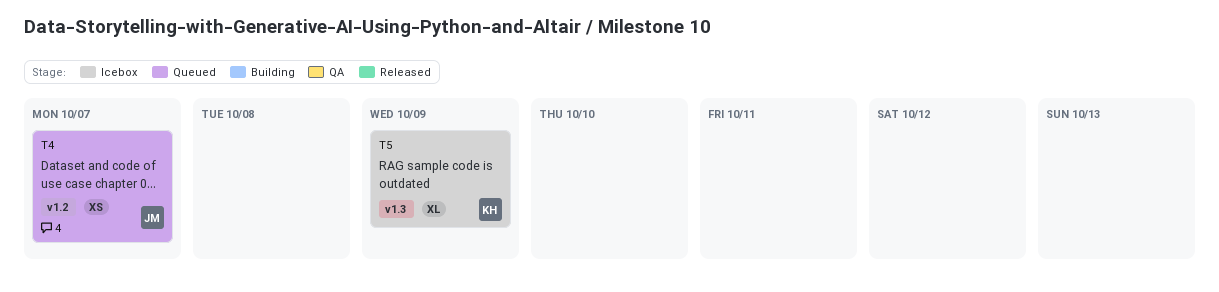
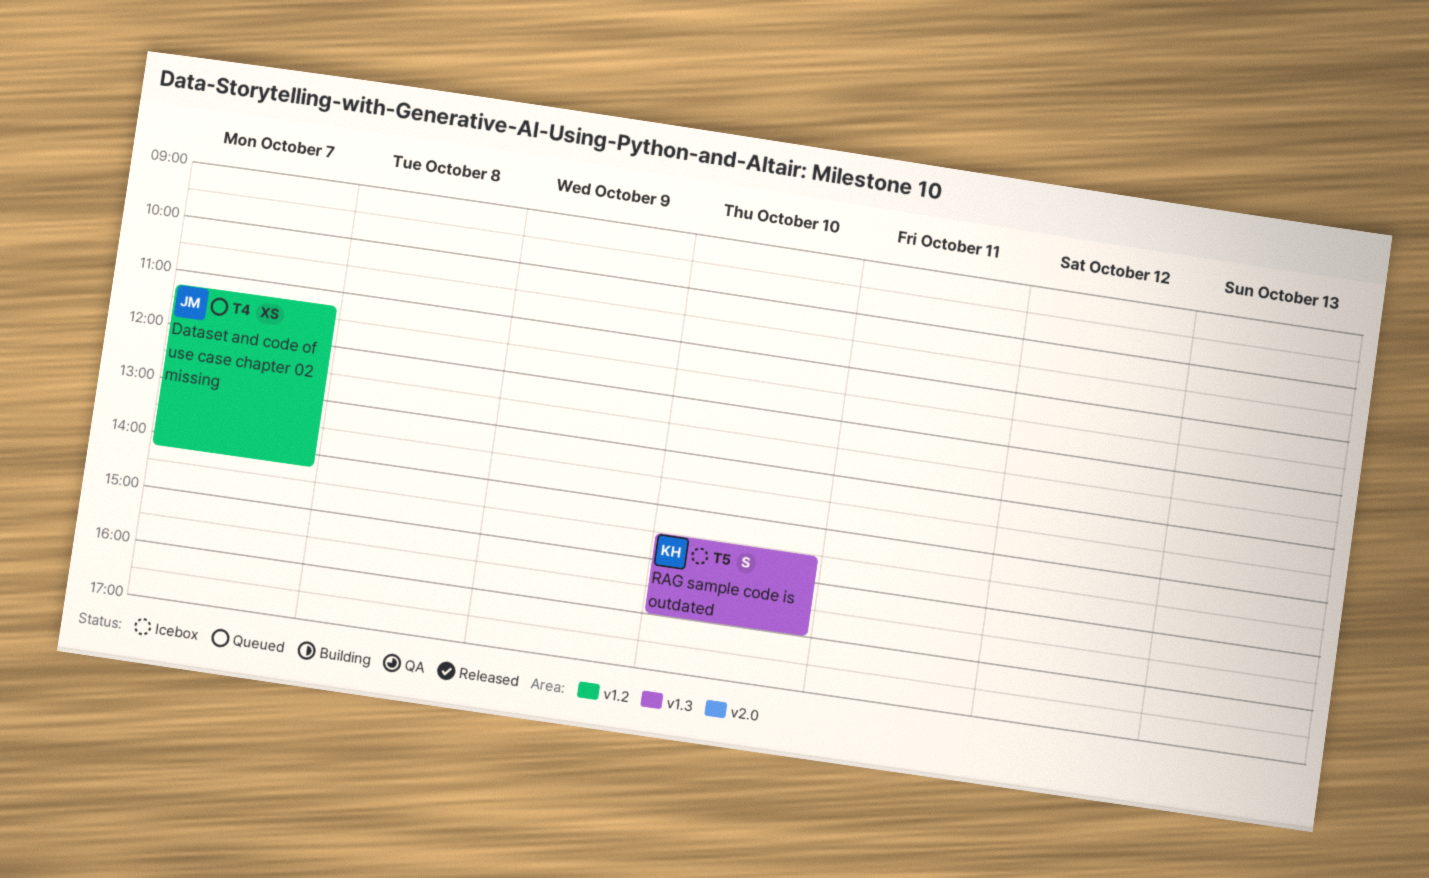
T5, estimate: XL -> S
T5, day: Oct 9 -> Oct 10

